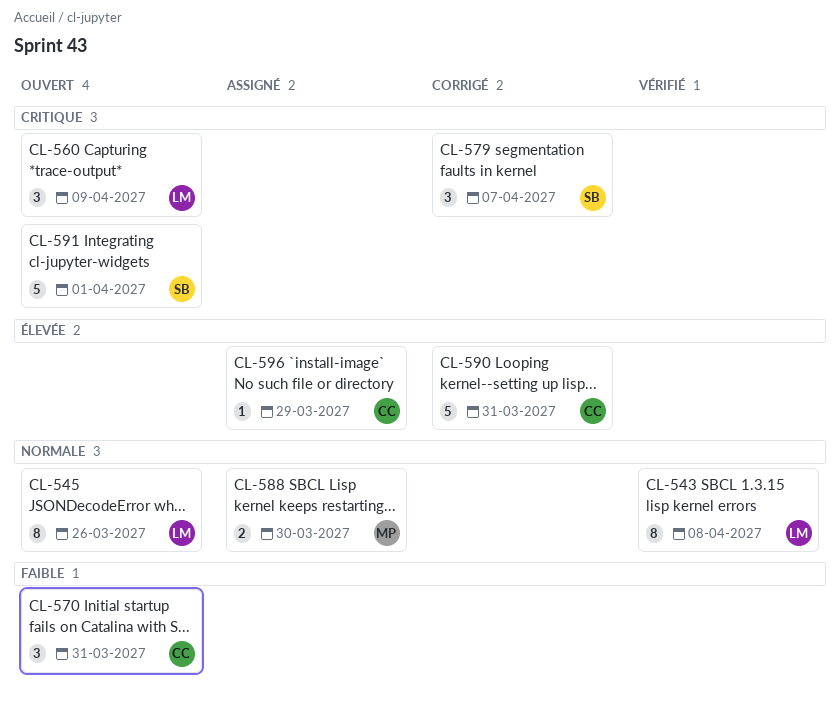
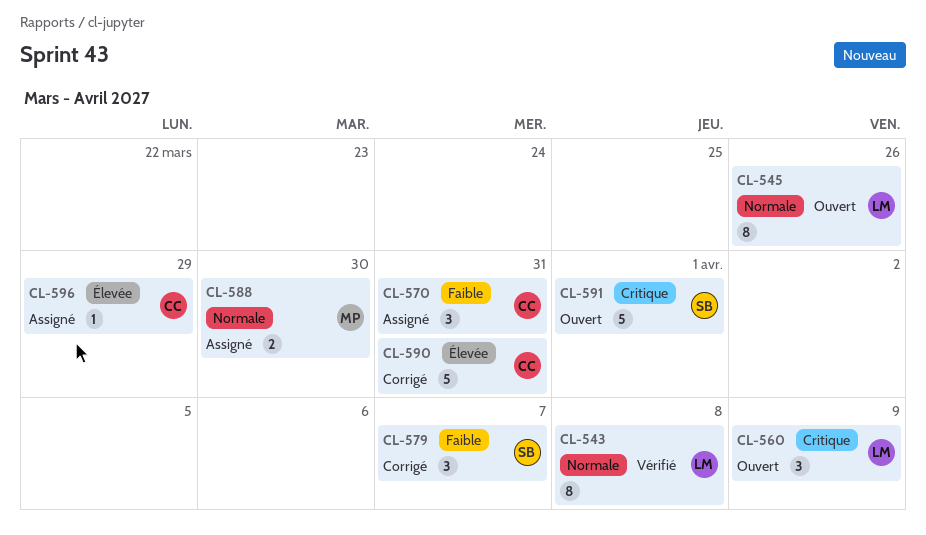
CL-570, status: Ouvert -> Assigné
CL-579, priority: Critique -> Faible

